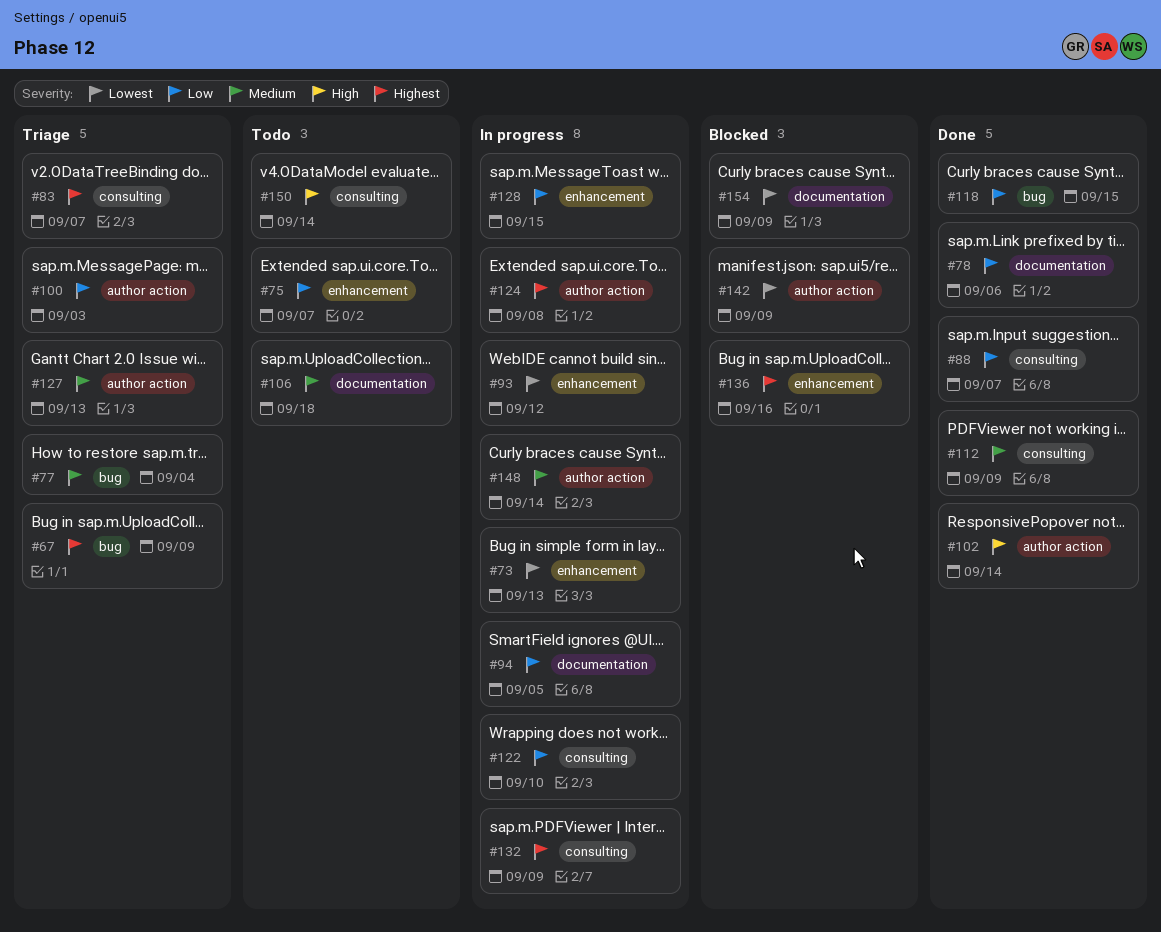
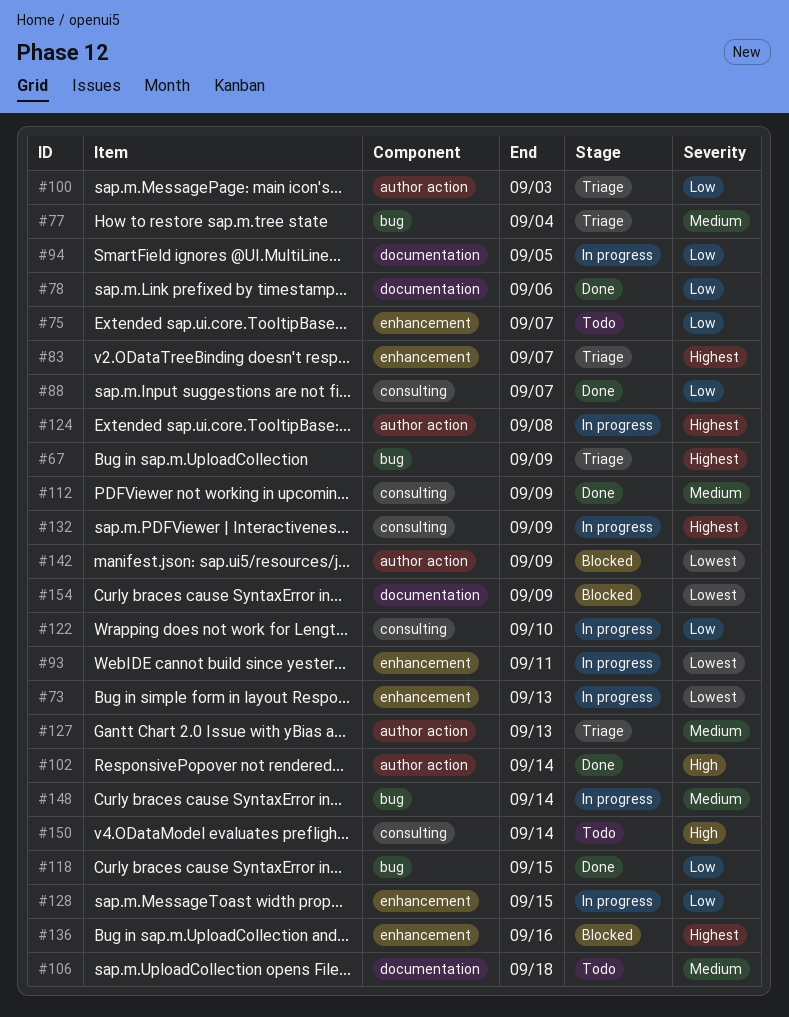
#83, label: consulting -> enhancement
#93, due: Sep 12 -> Sep 11
#148, label: author action -> bug

